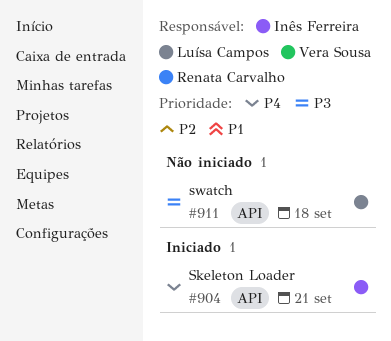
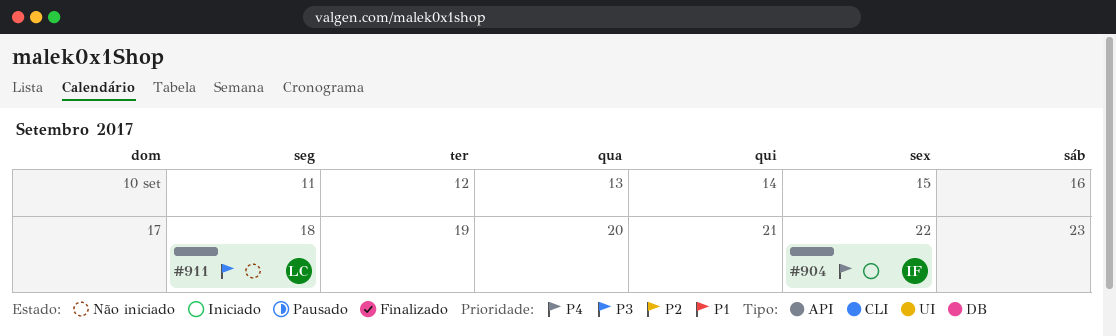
#904, due: Sep 21 -> Sep 22

